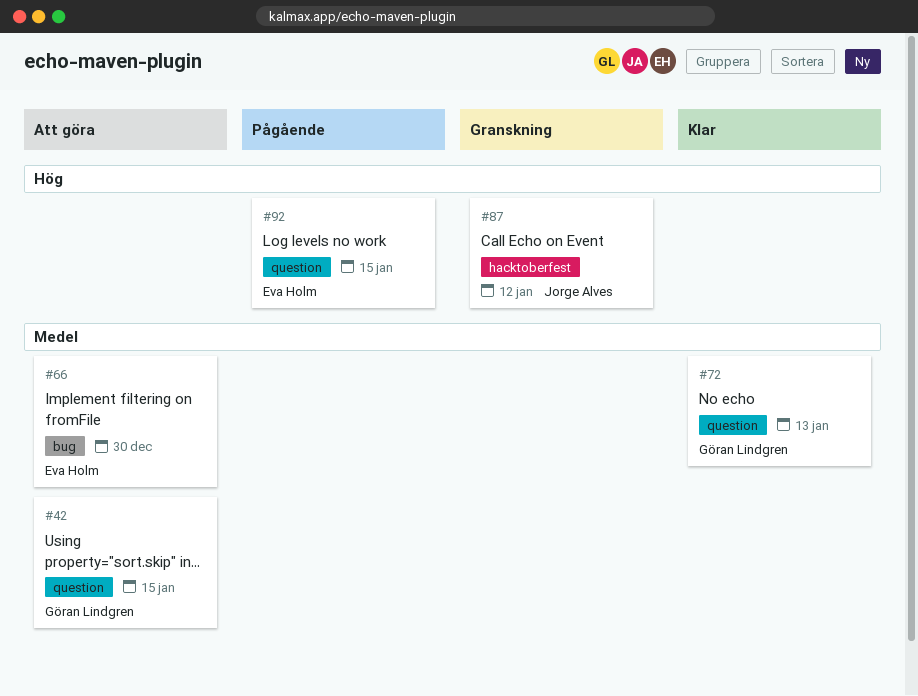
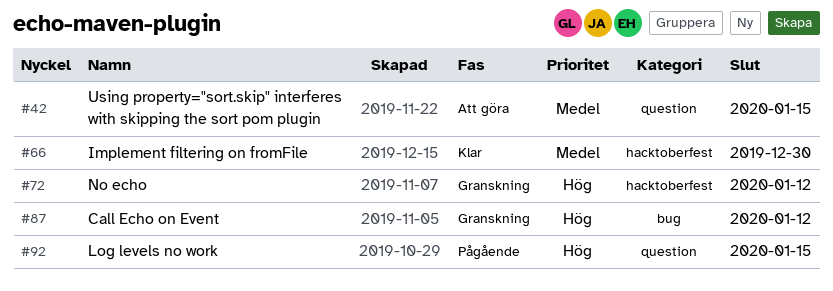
#66, status: Att göra -> Klar
#66, label: bug -> hacktoberfest
#72, status: Klar -> Granskning
#72, priority: Medel -> Hög
#72, label: question -> hacktoberfest
#72, due: Jan 13 -> Jan 12
#87, label: hacktoberfest -> bug

